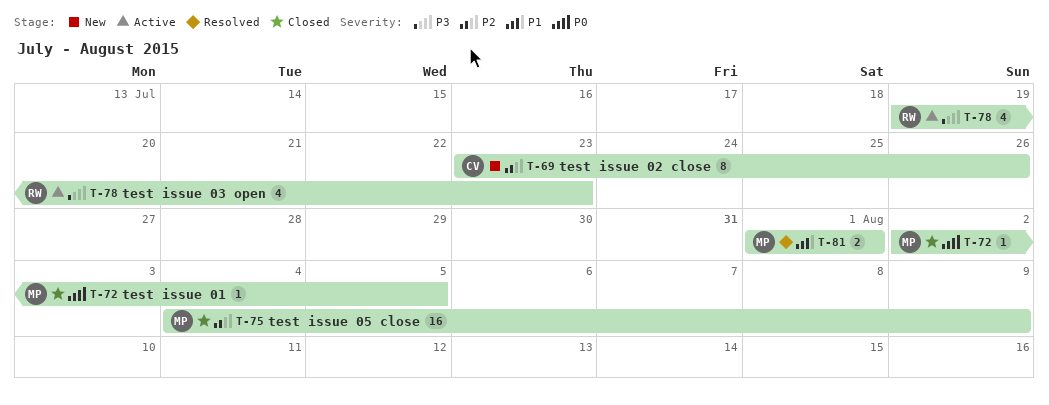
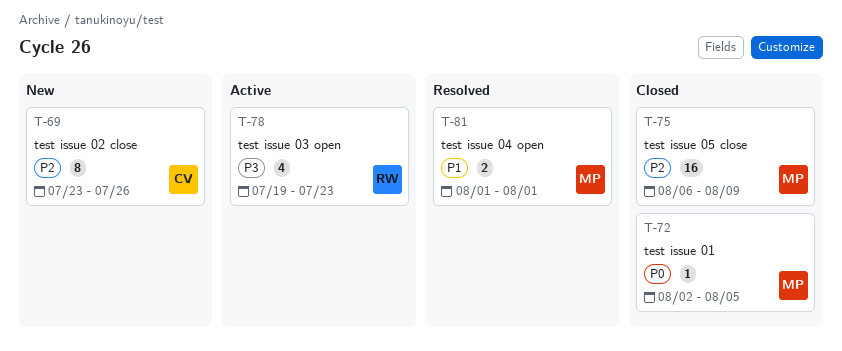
T-75, start: Aug 4 -> Aug 6

